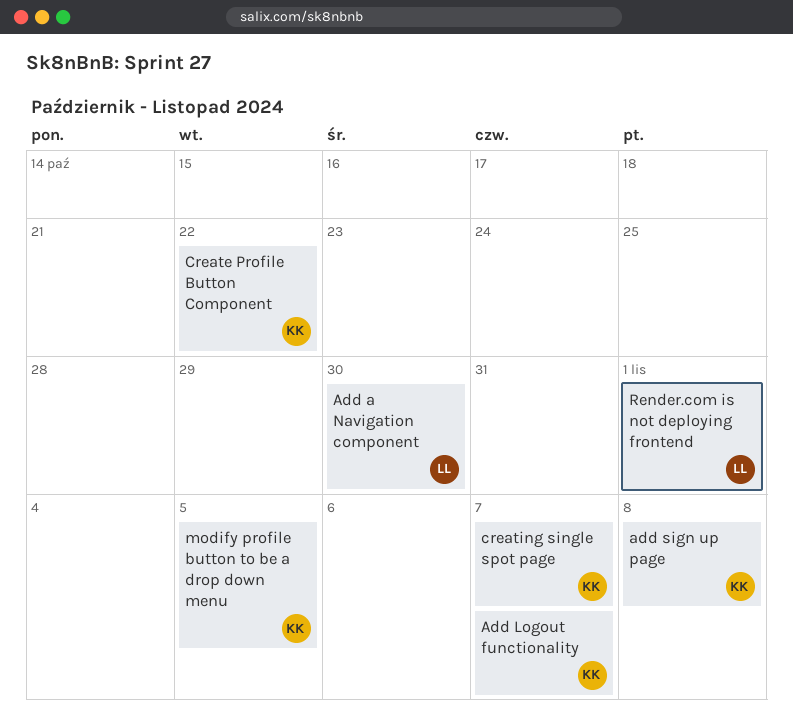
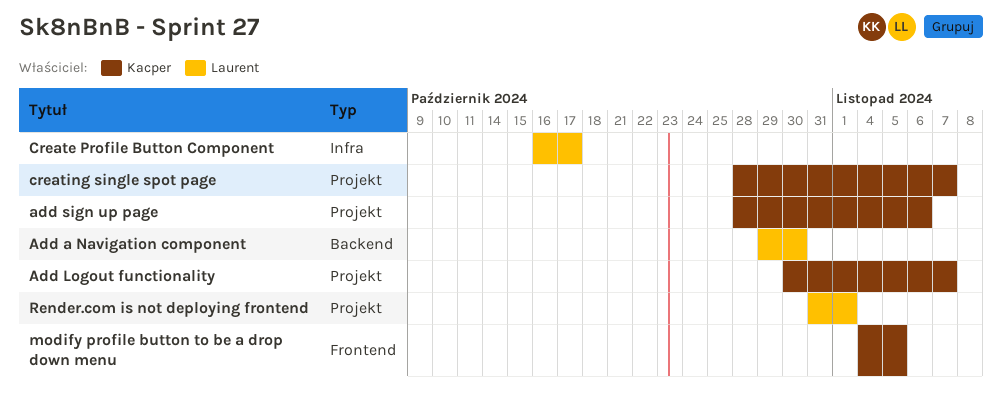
add sign up page, due: Nov 8 -> Nov 6
Create Profile Button Component, owner: Kacper -> Laurent
Create Profile Button Component, due: Oct 22 -> Oct 17

